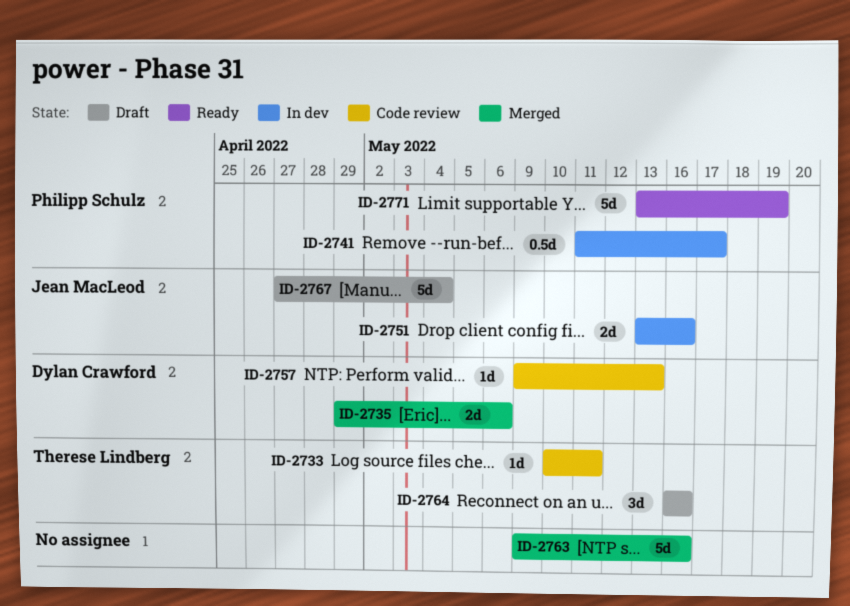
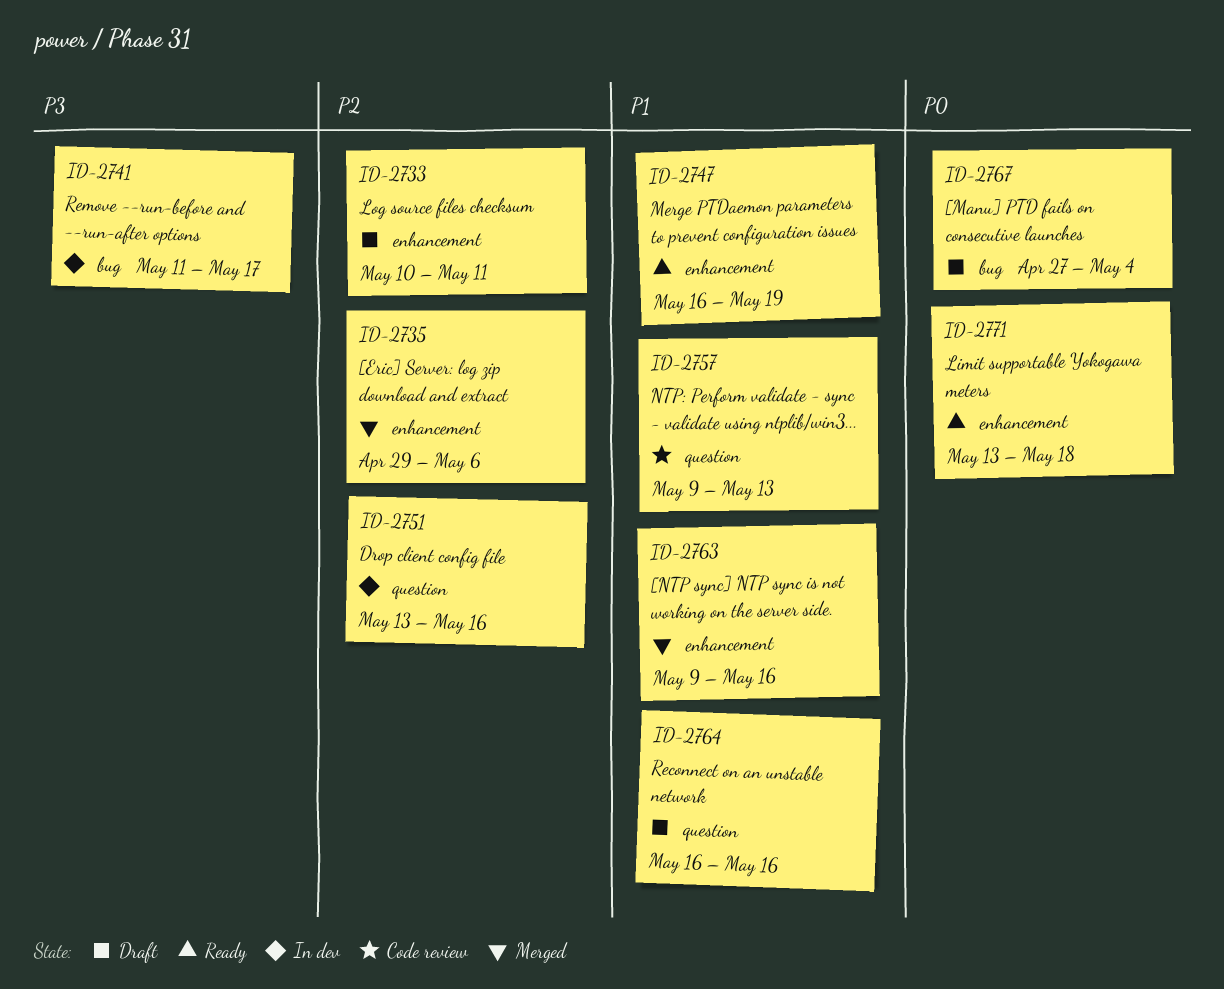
ID-2733, status: Code review -> Draft
ID-2747: none -> present
ID-2771, due: May 19 -> May 18

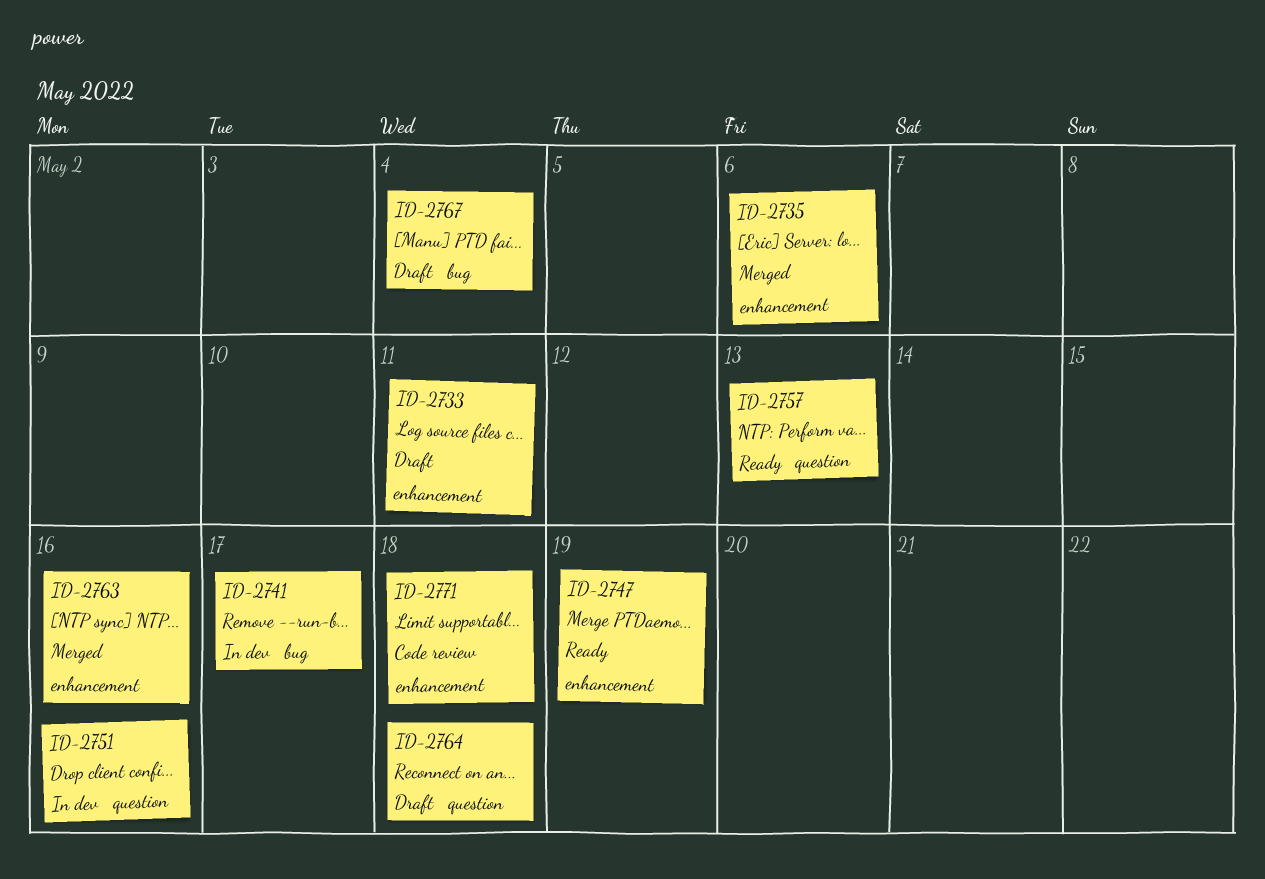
ID-2757, status: Code review -> Ready
ID-2764, due: May 16 -> May 18
ID-2771, status: Ready -> Code review

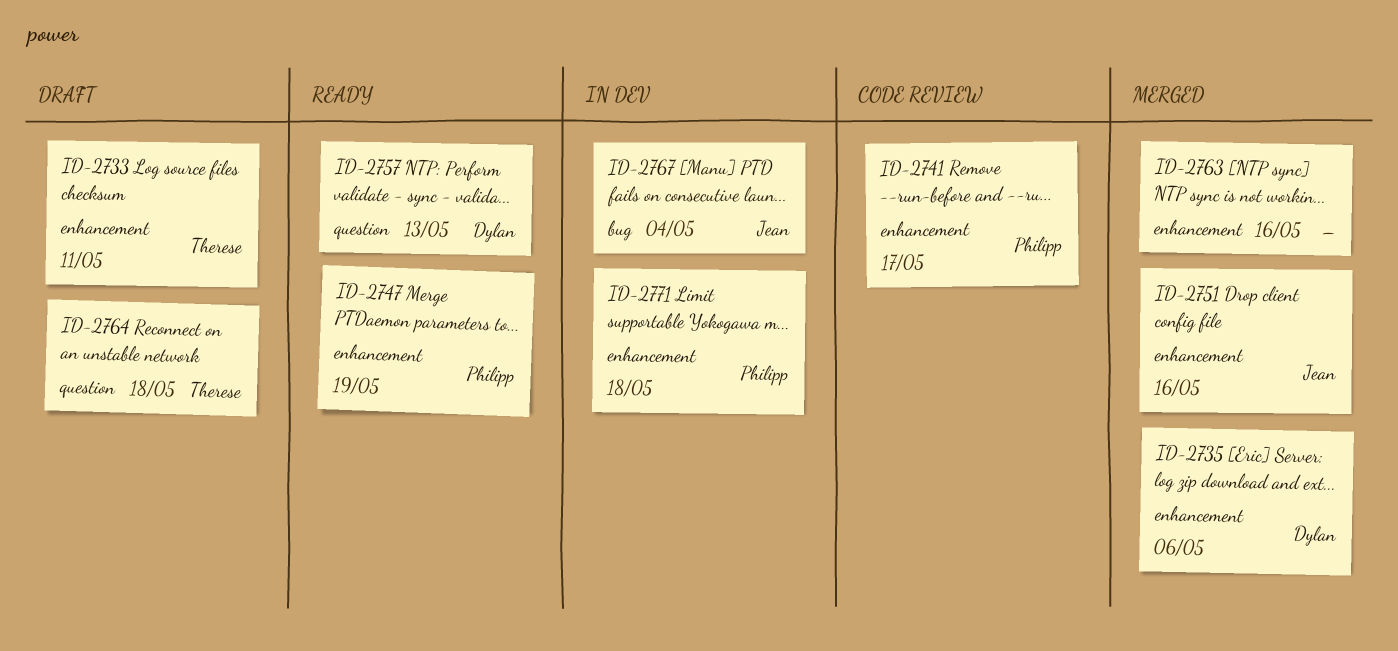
ID-2741, status: In dev -> Code review
ID-2741, label: bug -> enhancement
ID-2751, status: In dev -> Merged
ID-2751, label: question -> enhancement
ID-2767, status: Draft -> In dev
ID-2771, status: Code review -> In dev

